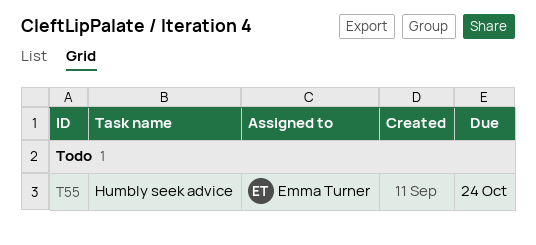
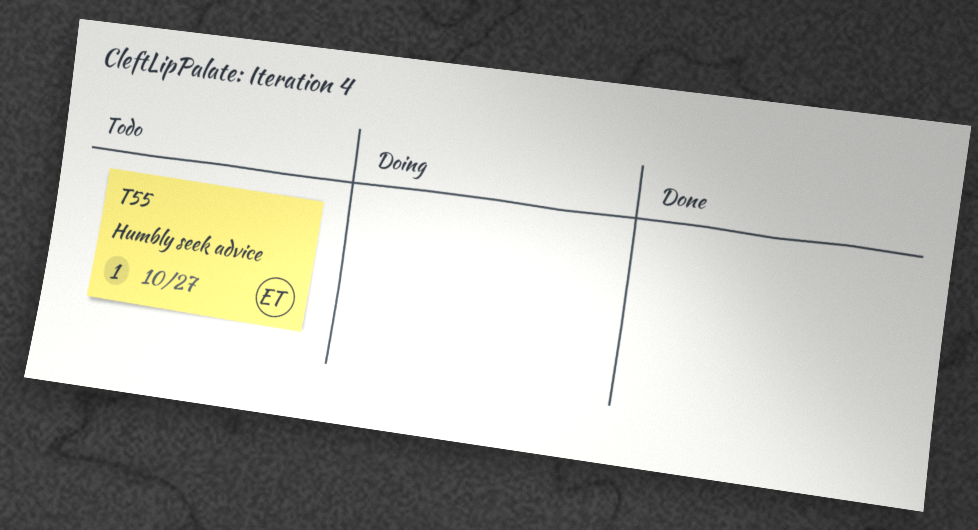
T55, due: Oct 24 -> Oct 27

